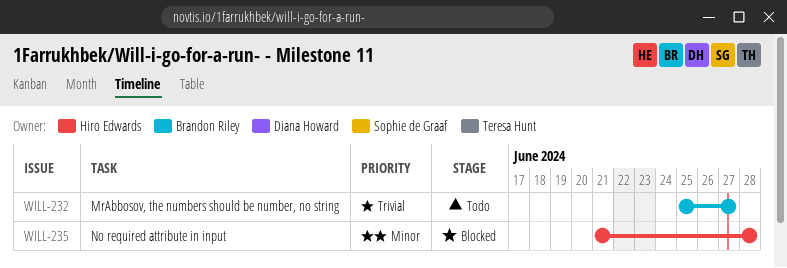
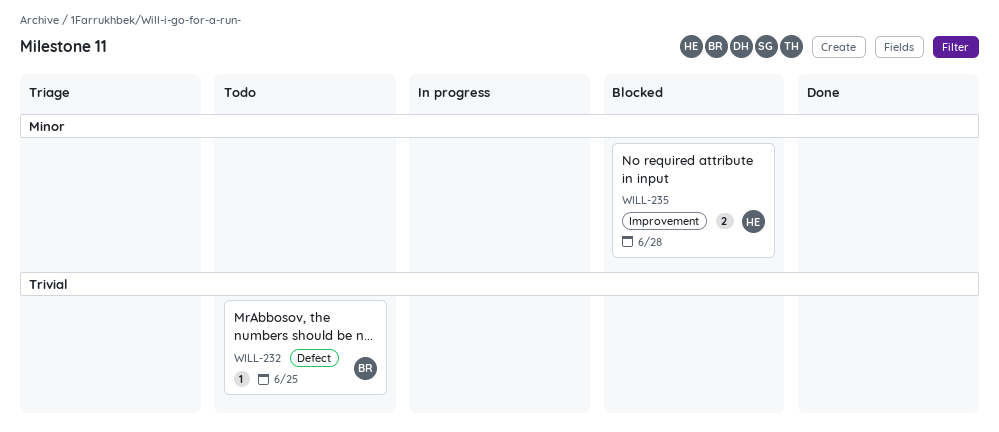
WILL-232, due: Jun 27 -> Jun 25

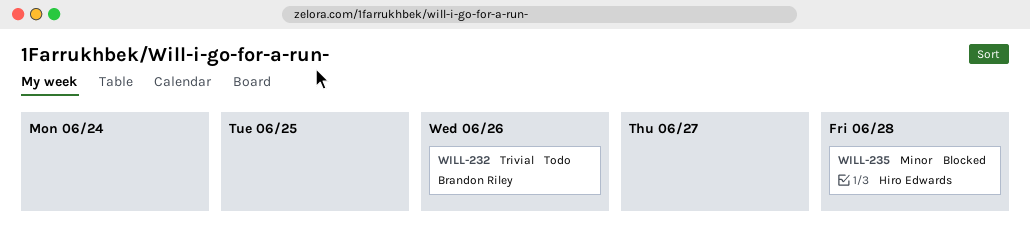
WILL-232, due: Jun 25 -> Jun 26

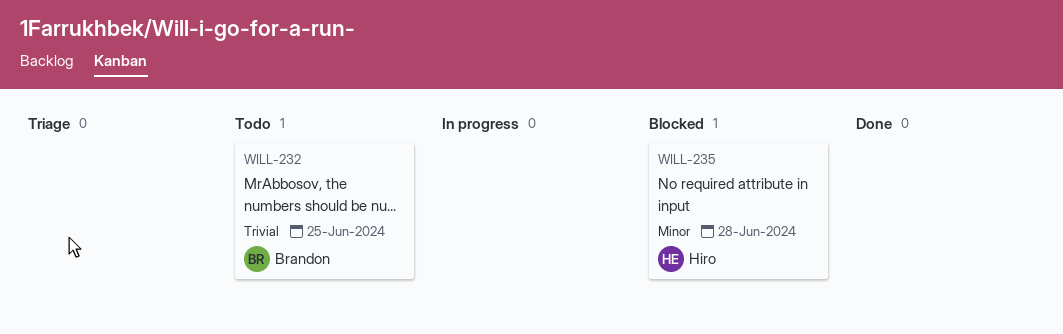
WILL-232, due: Jun 26 -> Jun 25

